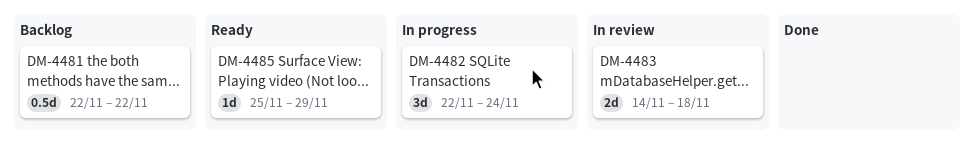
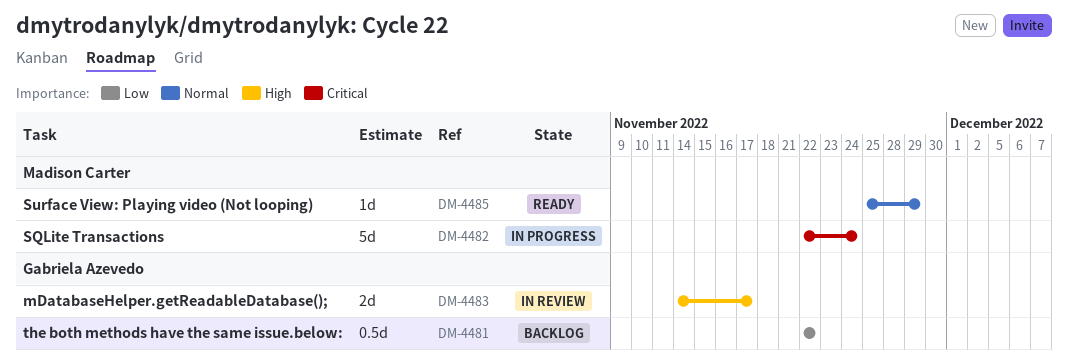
DM-4482, estimate: 3d -> 5d
DM-4483, due: Nov 18 -> Nov 17

